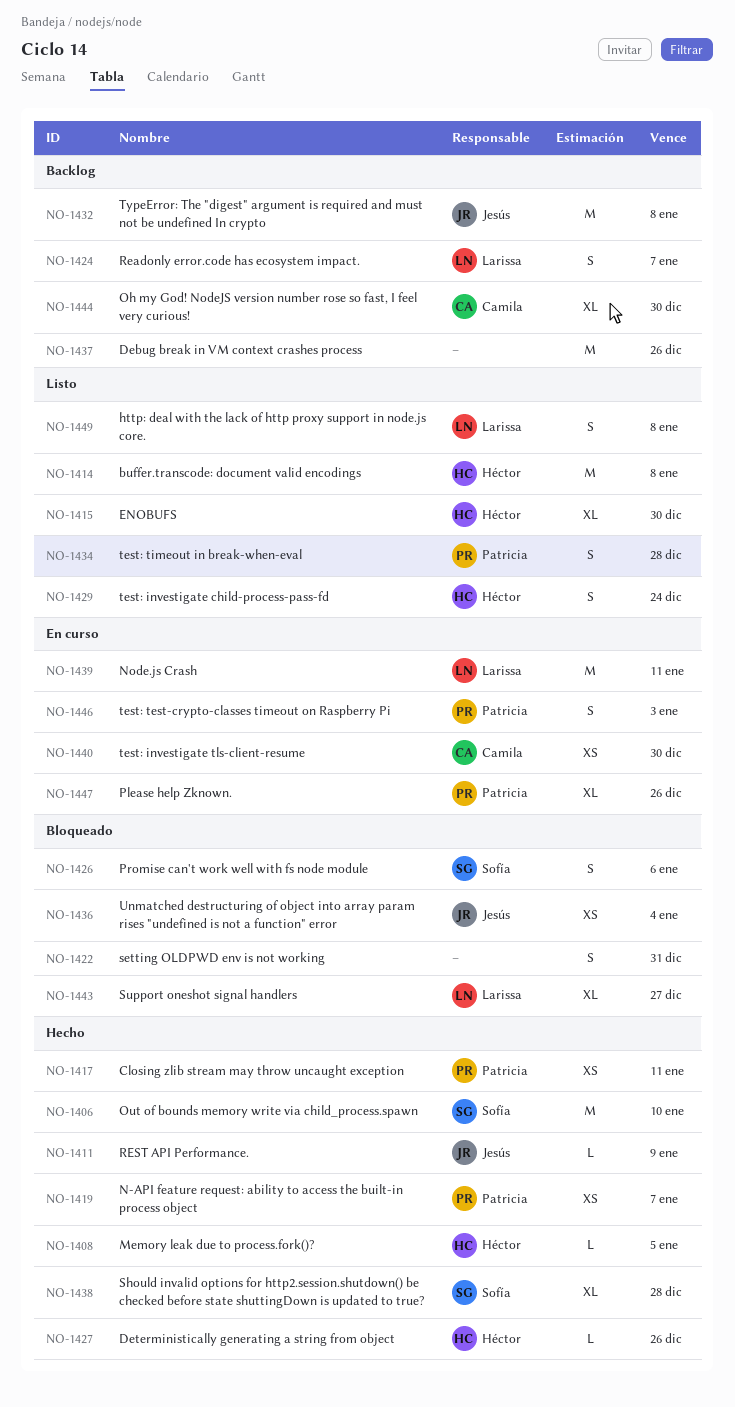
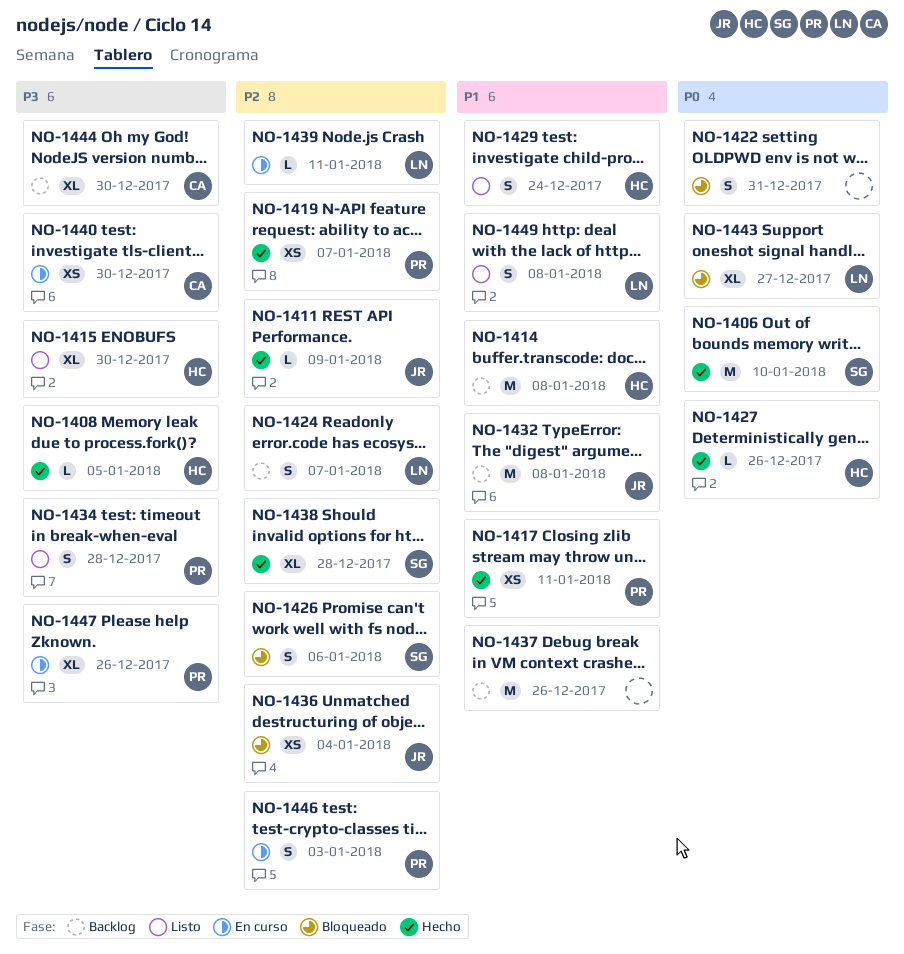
NO-1414, status: Listo -> Backlog
NO-1439, estimate: M -> L

